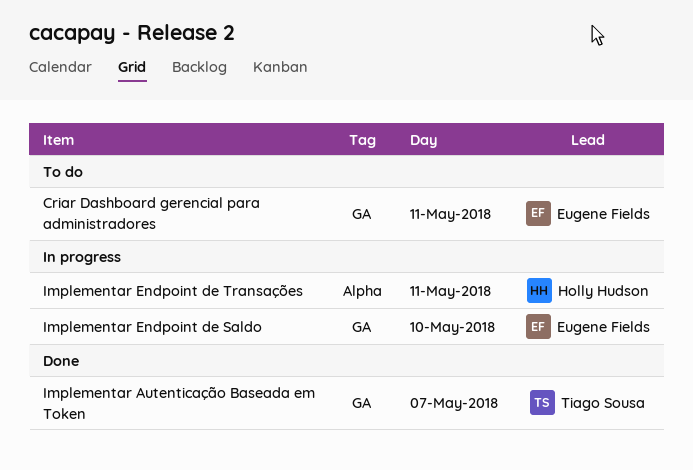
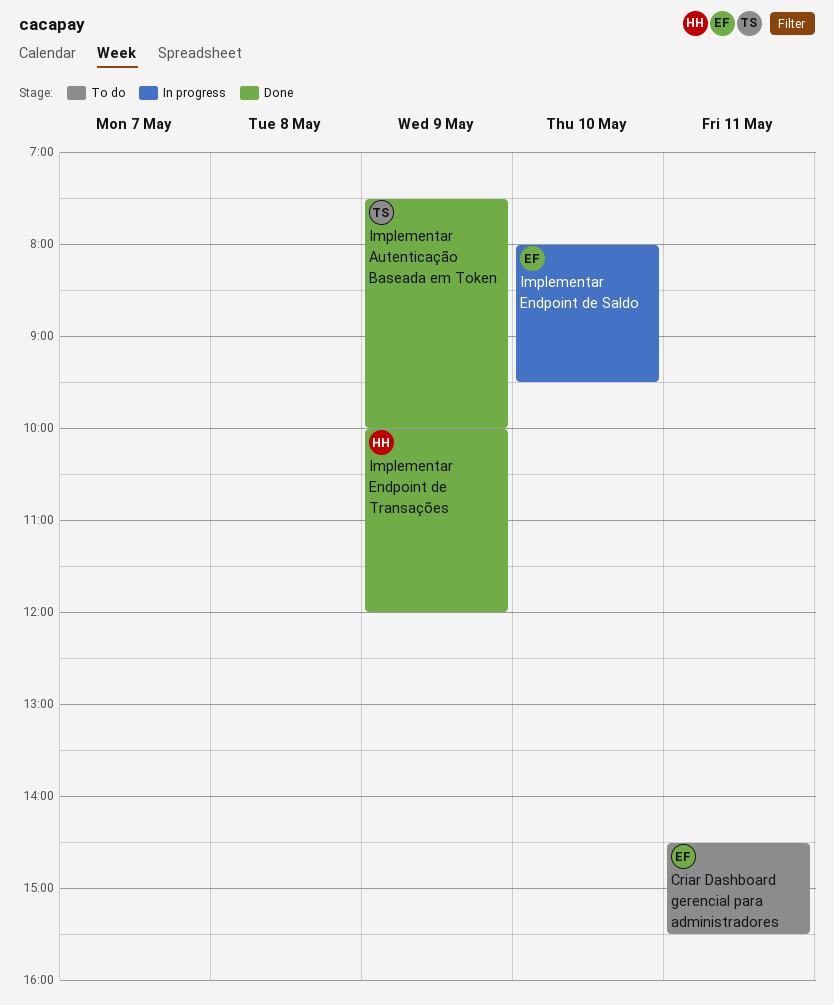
Implementar Autenticação Baseada em Token, day: May 7 -> May 9
Implementar Endpoint de Transações, status: In progress -> Done
Implementar Endpoint de Transações, day: May 11 -> May 9

